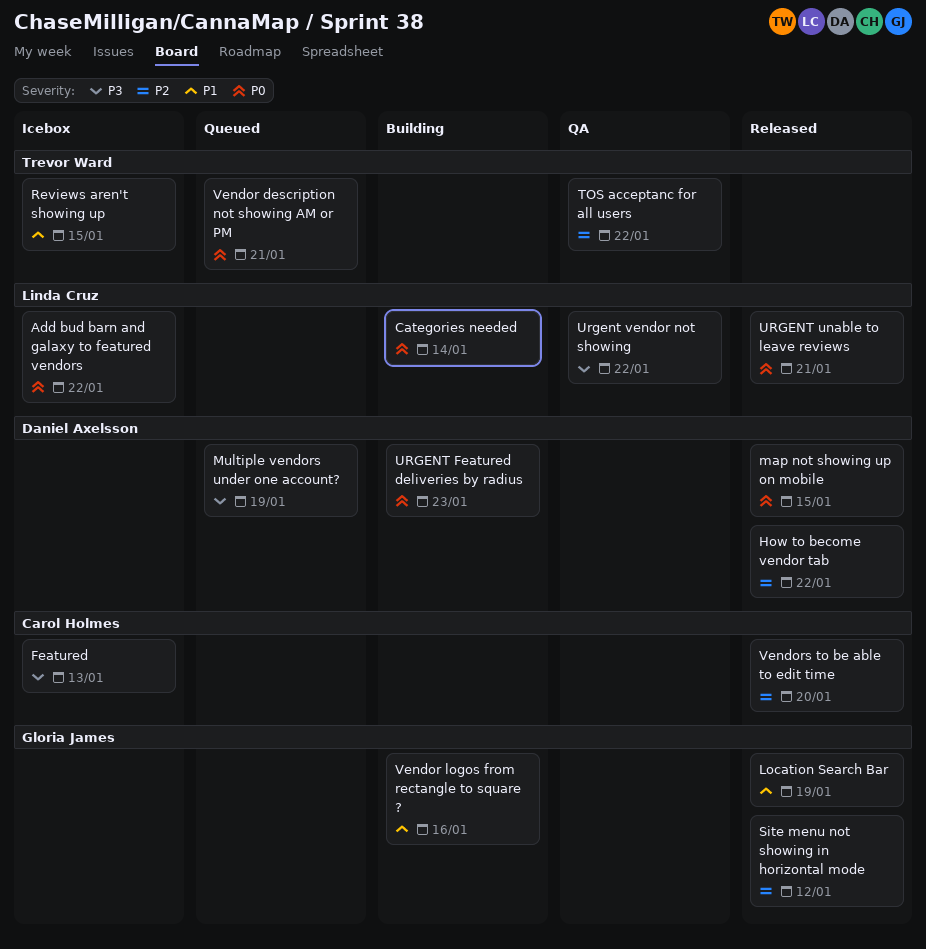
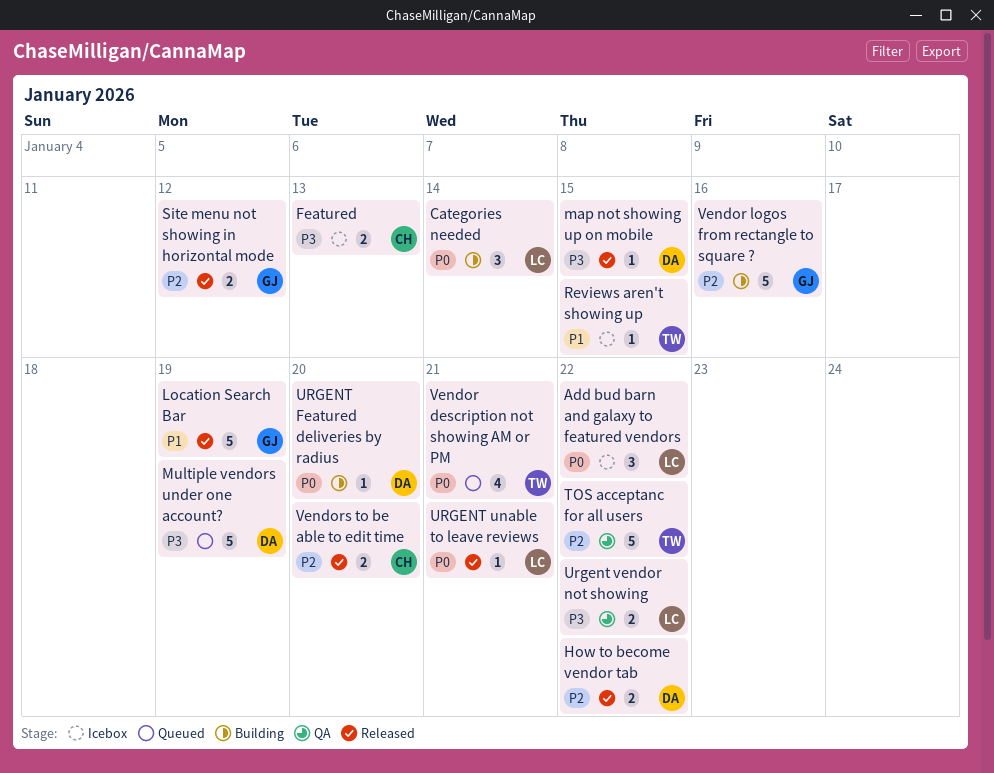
map not showing up on mobile, priority: P0 -> P3
URGENT Featured deliveries by radius, due: Jan 23 -> Jan 20
Vendor logos from rectangle to square ?, priority: P1 -> P2

